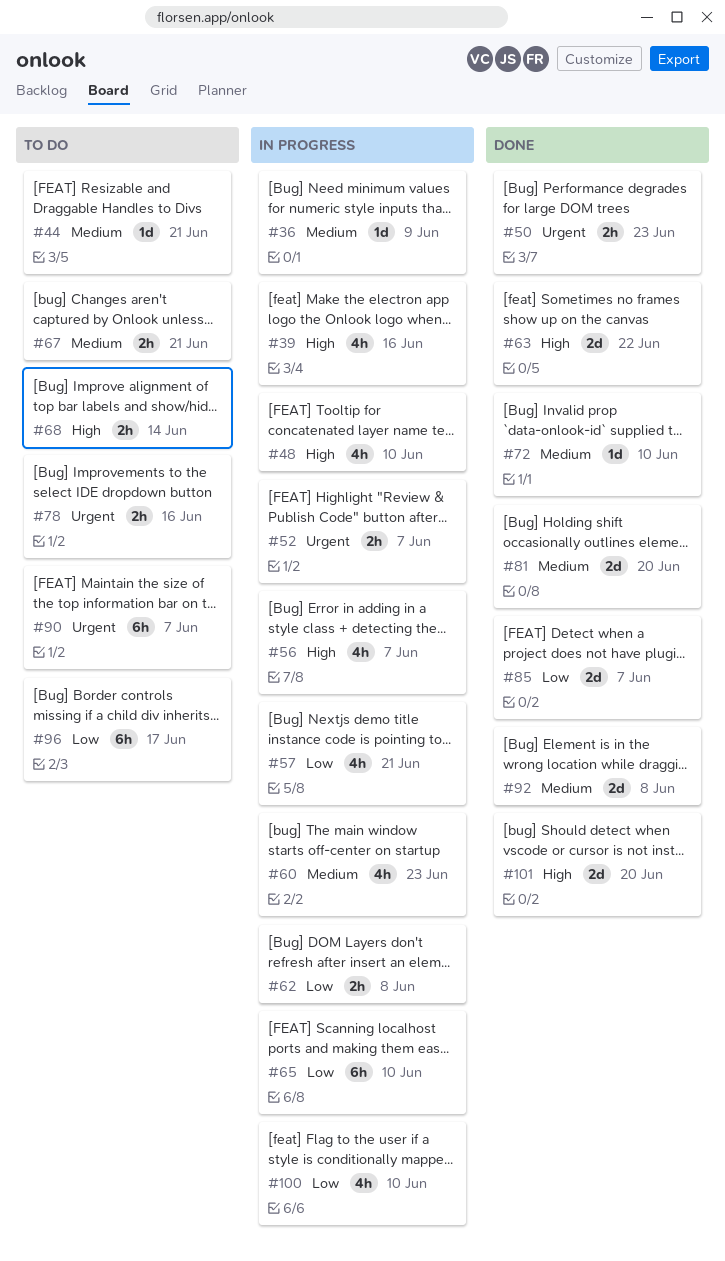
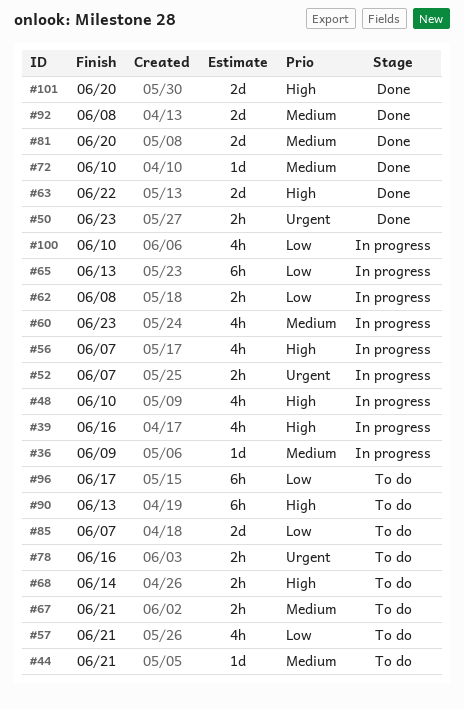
#57, status: In progress -> To do
#65, due: Jun 10 -> Jun 13
#85, status: Done -> To do
#90, priority: Urgent -> High
#90, due: Jun 7 -> Jun 13

